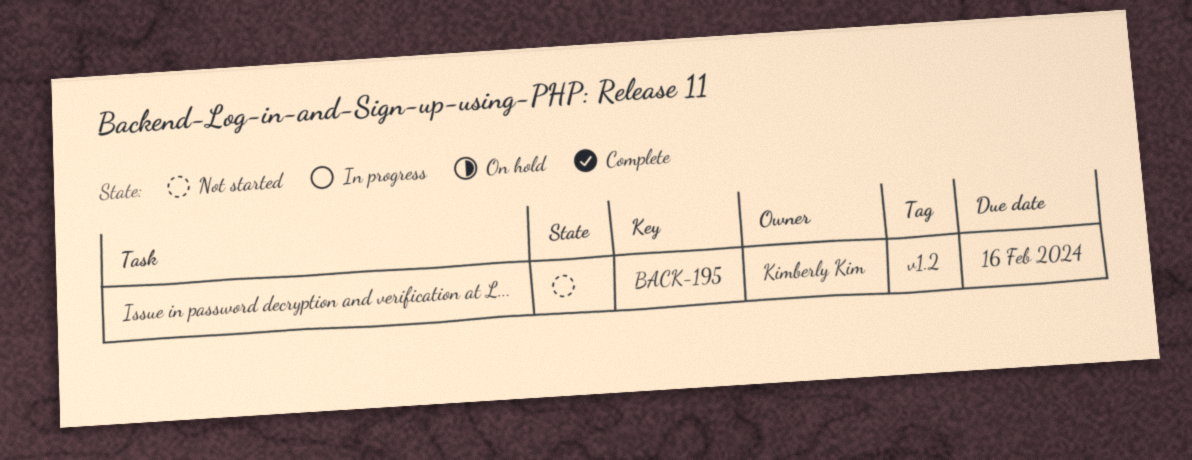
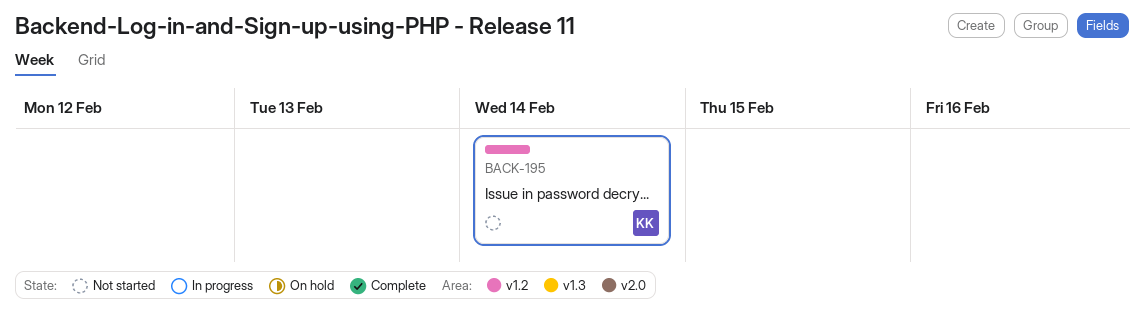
BACK-195, due: Feb 16 -> Feb 14

